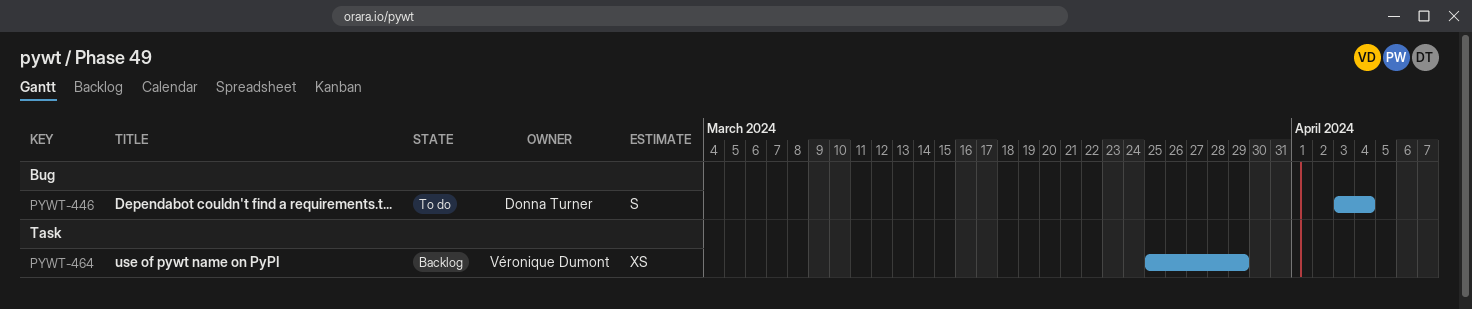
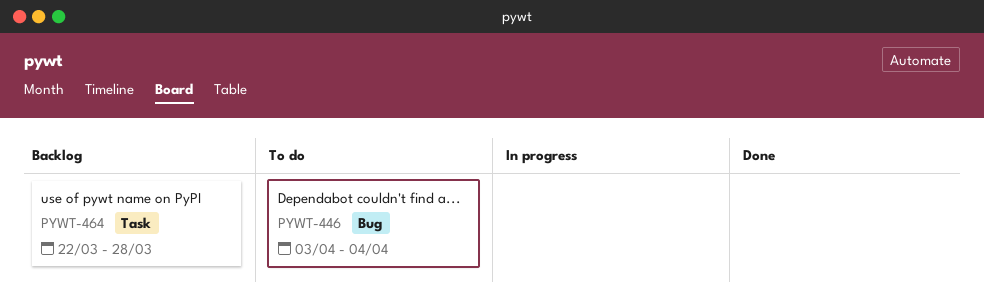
PYWT-464, start: Mar 25 -> Mar 22
PYWT-464, due: Mar 29 -> Mar 28

